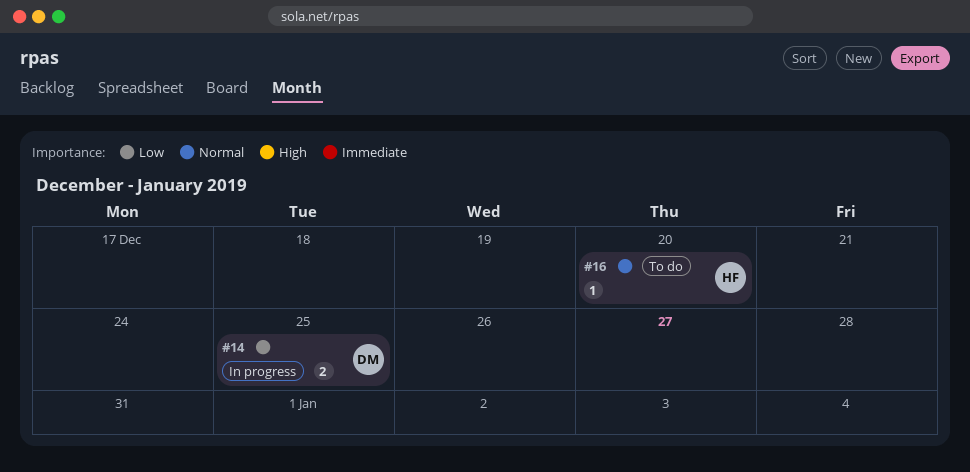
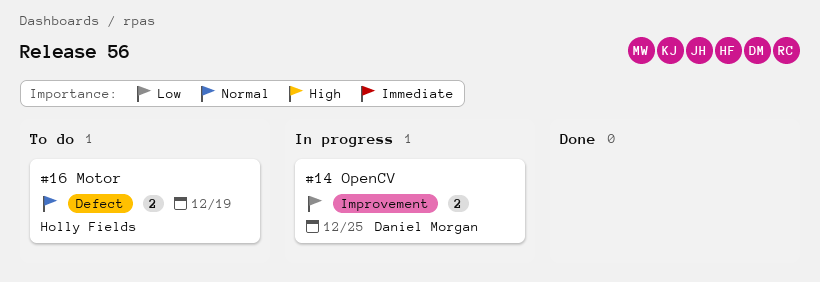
#16, estimate: 1 -> 2
#16, due: Dec 20 -> Dec 19

